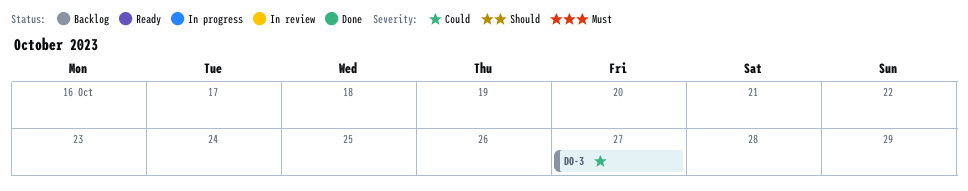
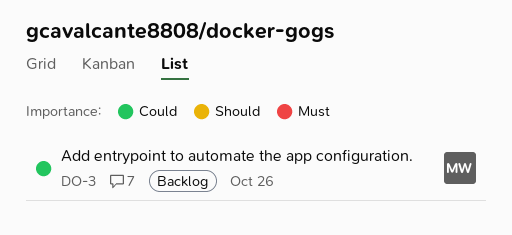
DO-3, due: Oct 27 -> Oct 26

